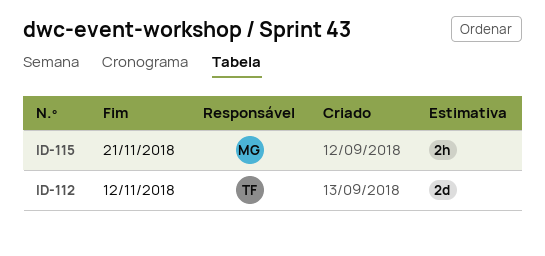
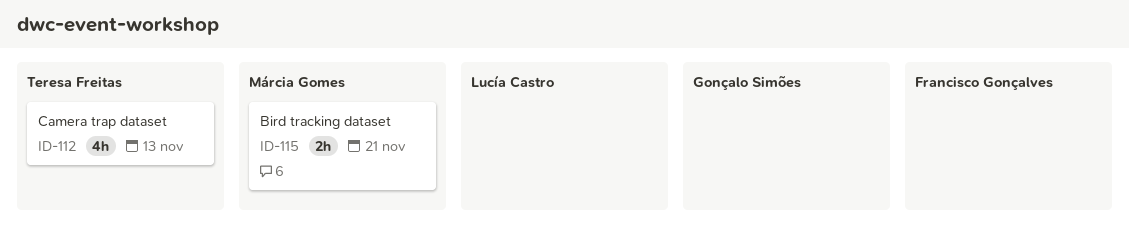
ID-112, estimate: 2d -> 4h
ID-112, due: Nov 12 -> Nov 13

